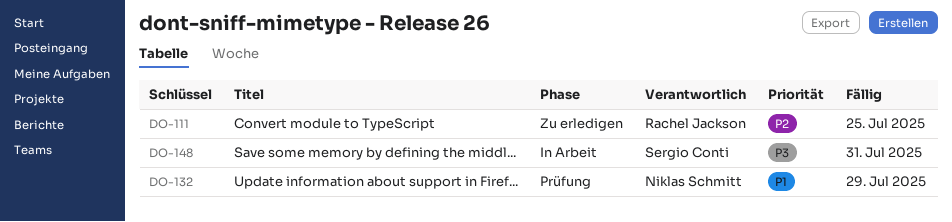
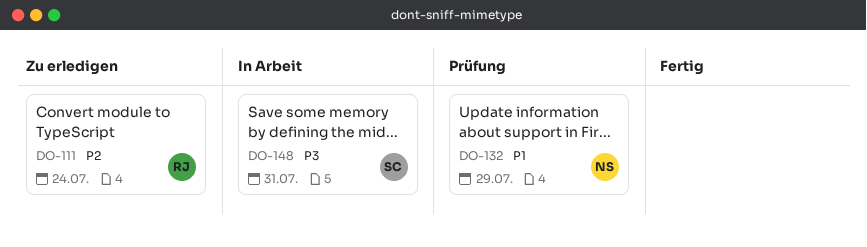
DO-111, due: Jul 25 -> Jul 24

